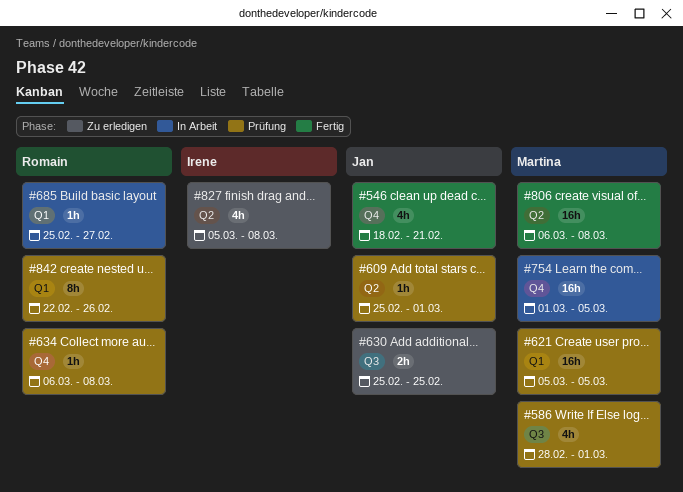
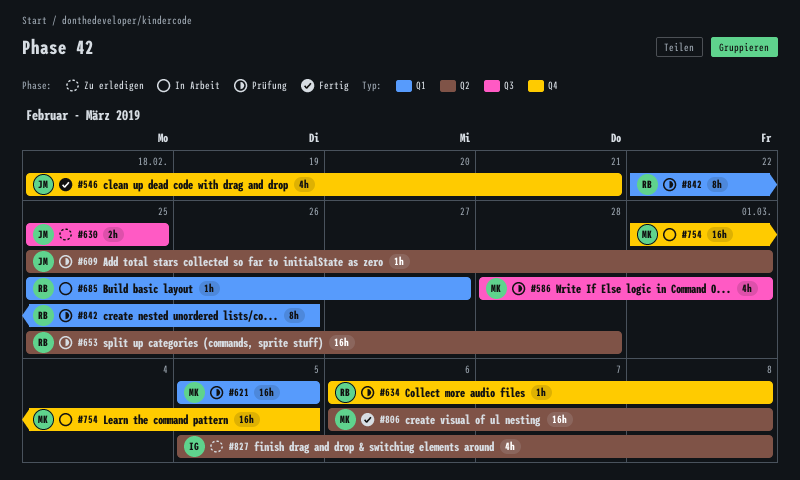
#653: none -> present

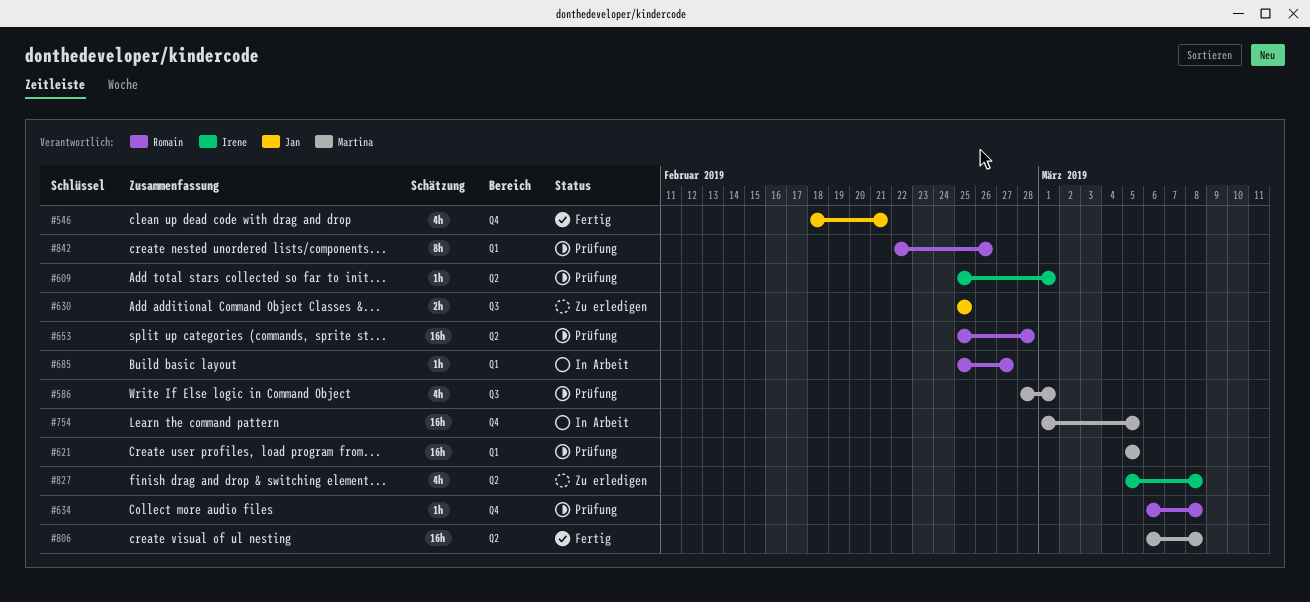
#609, owner: Jan -> Irene

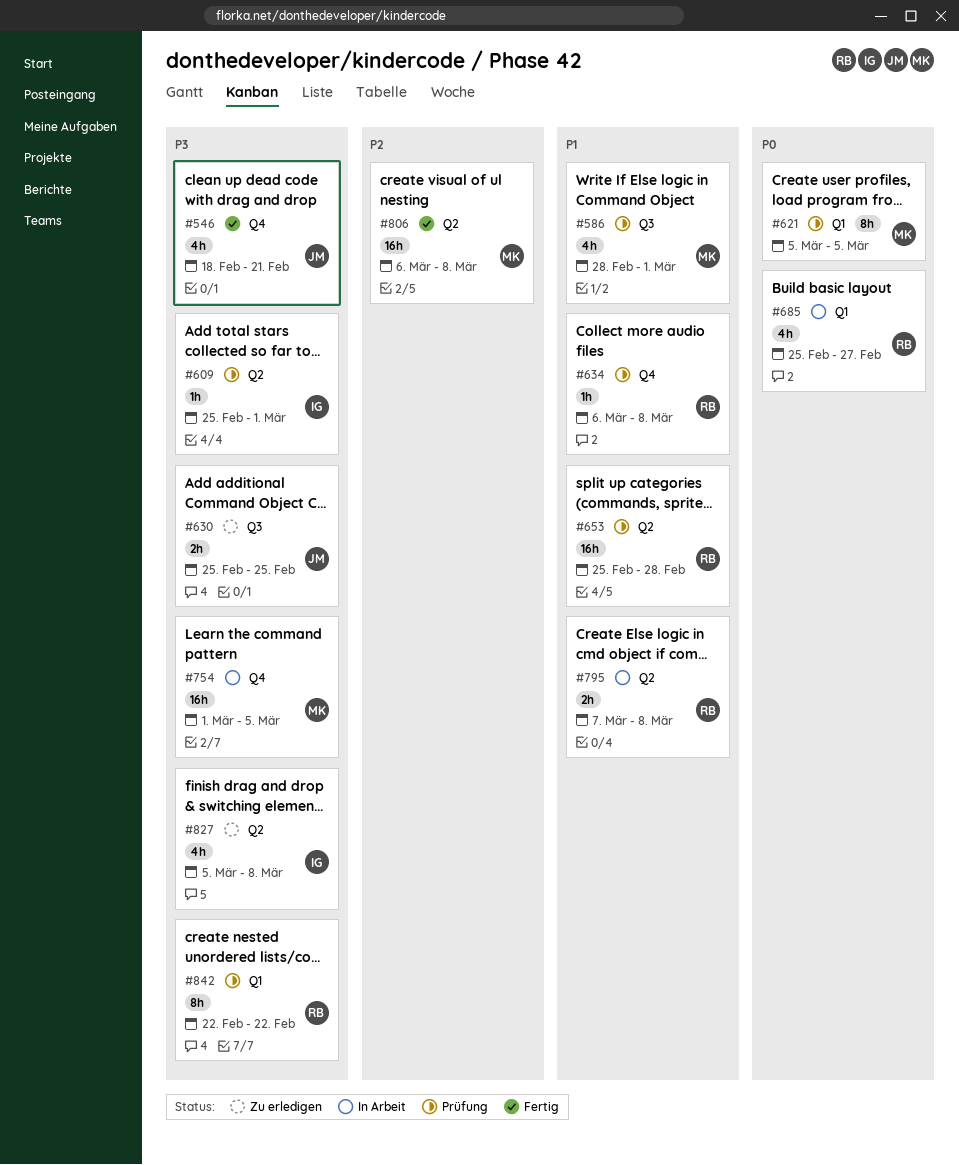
#621, estimate: 16h -> 8h
#685, estimate: 1h -> 4h
#795: none -> present
#842, due: Feb 26 -> Feb 22

